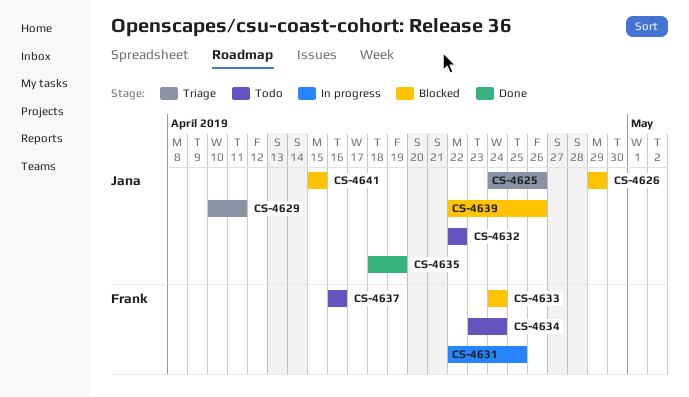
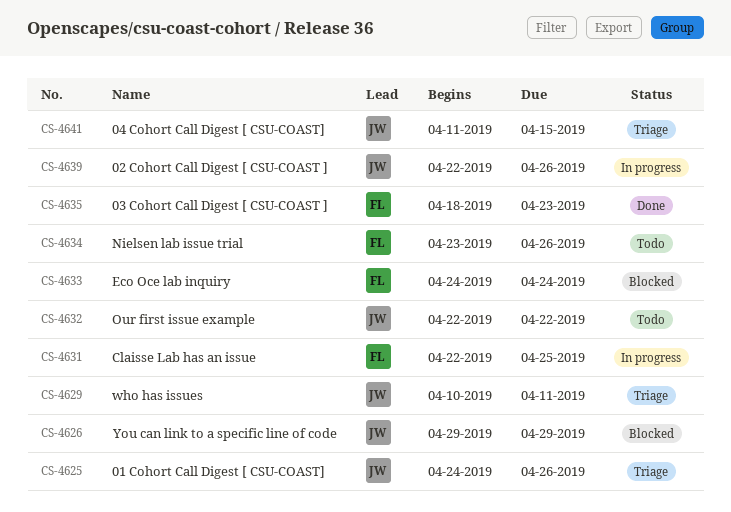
CS-4634, due: Apr 24 -> Apr 26
CS-4635, owner: Jana -> Frank
CS-4635, due: Apr 19 -> Apr 23
CS-4637: present -> none
CS-4639, status: Blocked -> In progress
CS-4641, status: Blocked -> Triage
CS-4641, start: Apr 15 -> Apr 11

